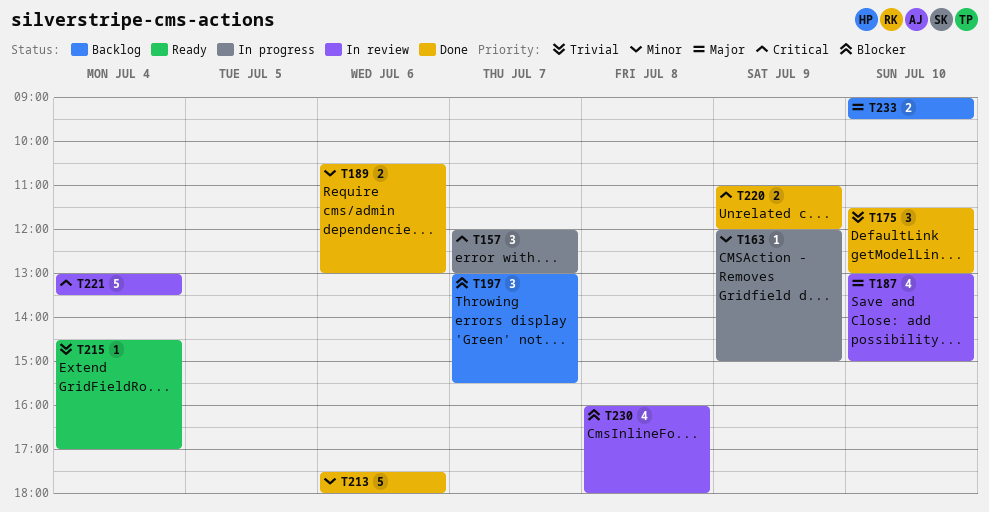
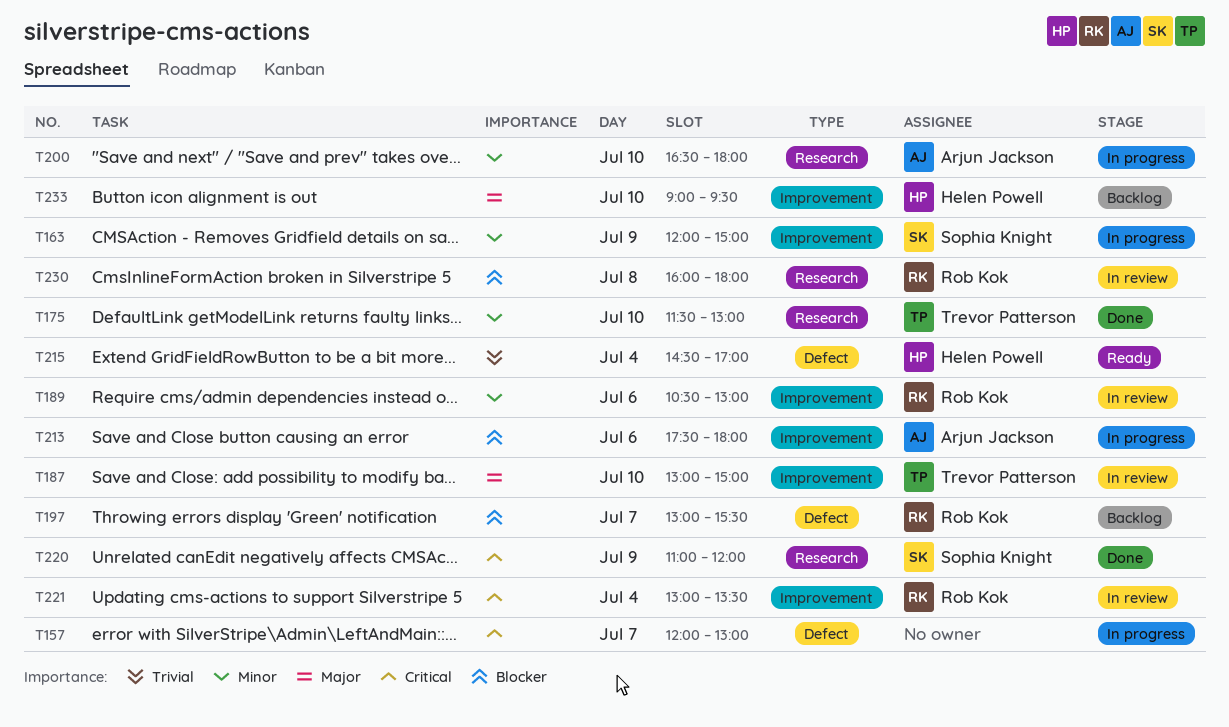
T175, priority: Trivial -> Minor
T189, status: Done -> In review
T200: none -> present
T213, status: Done -> In progress
T213, priority: Minor -> Blocker

